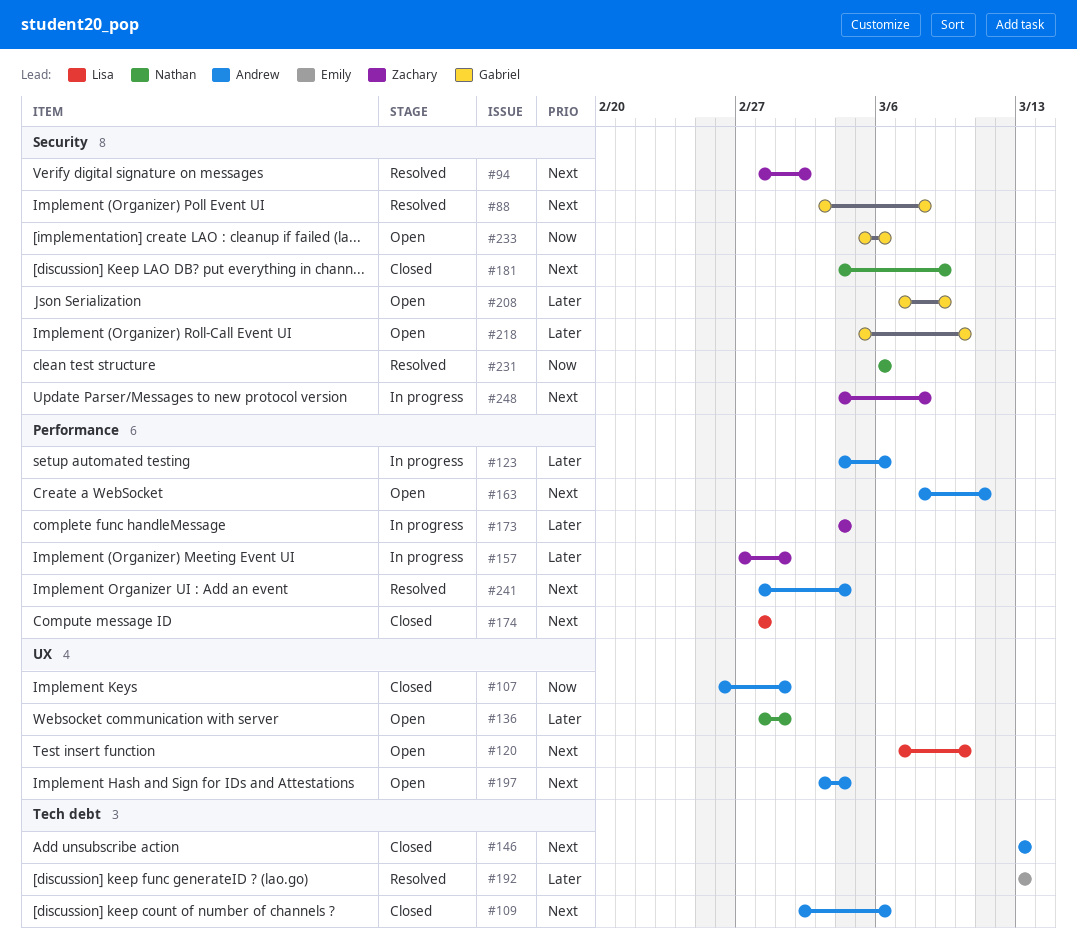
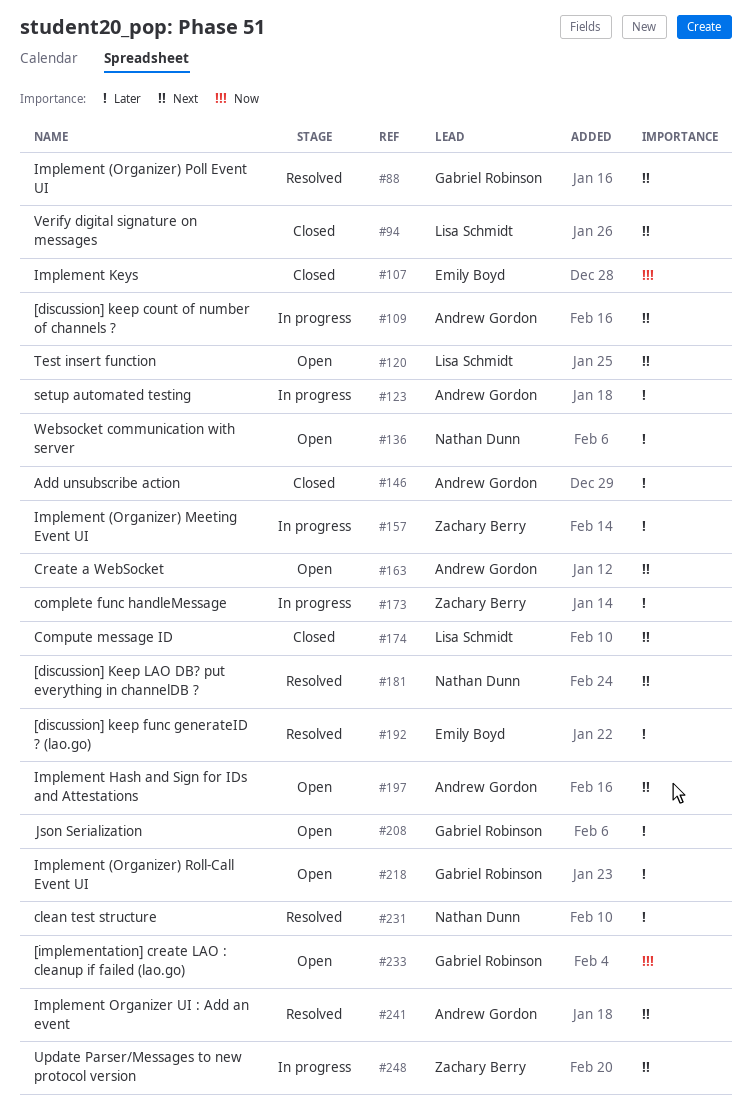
#94, status: Resolved -> Closed
#94, owner: Zachary Berry -> Lisa Schmidt
#107, owner: Andrew Gordon -> Emily Boyd
#109, status: Closed -> In progress
#146, priority: Next -> Later
#181, status: Closed -> Resolved
#231, priority: Now -> Later

